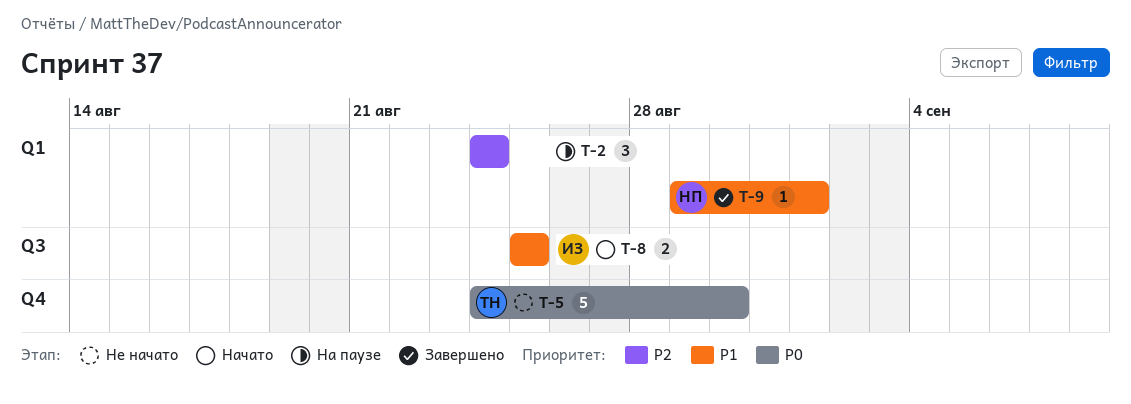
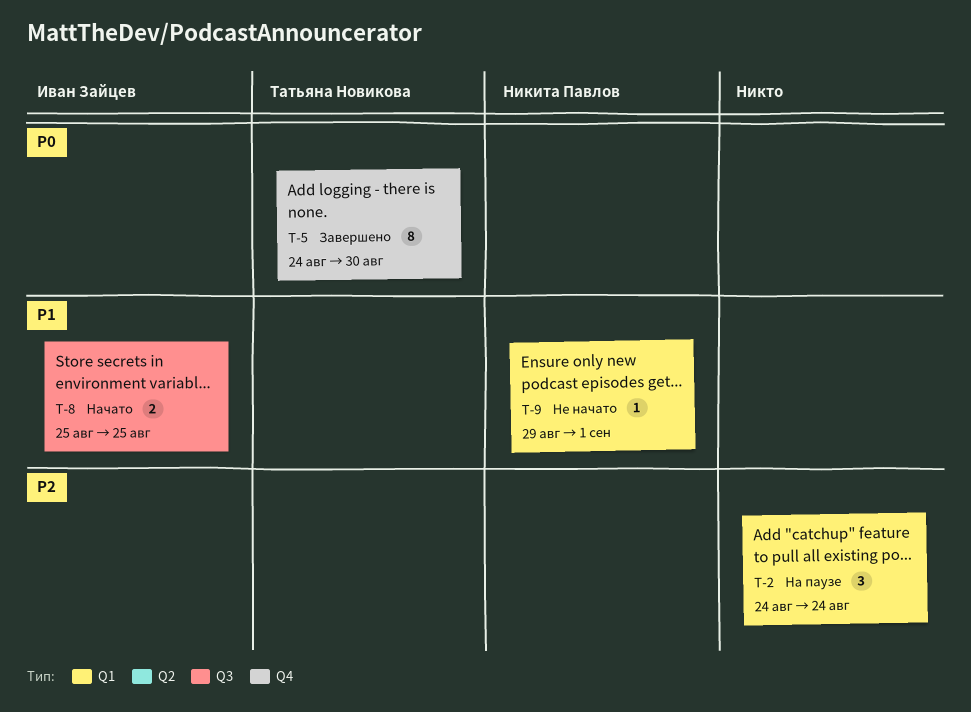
T-5, status: Не начато -> Завершено
T-5, estimate: 5 -> 8
T-9, status: Завершено -> Не начато

